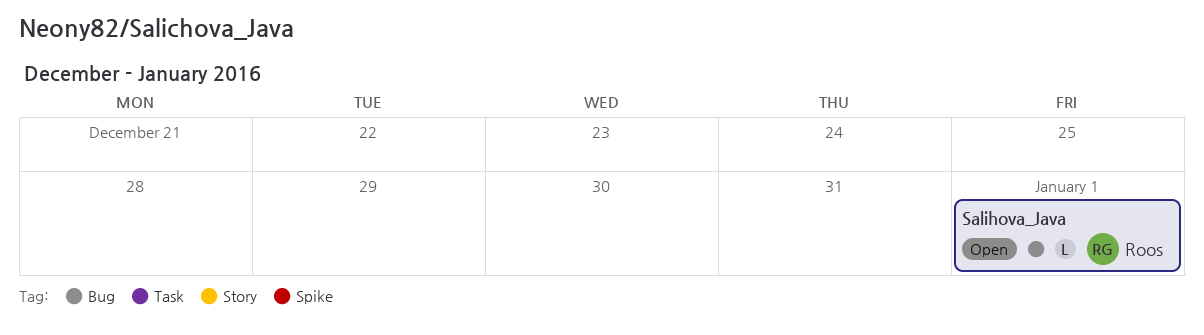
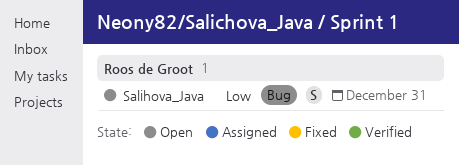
Salihova_Java, estimate: L -> S
Salihova_Java, due: Jan 1 -> Dec 31

